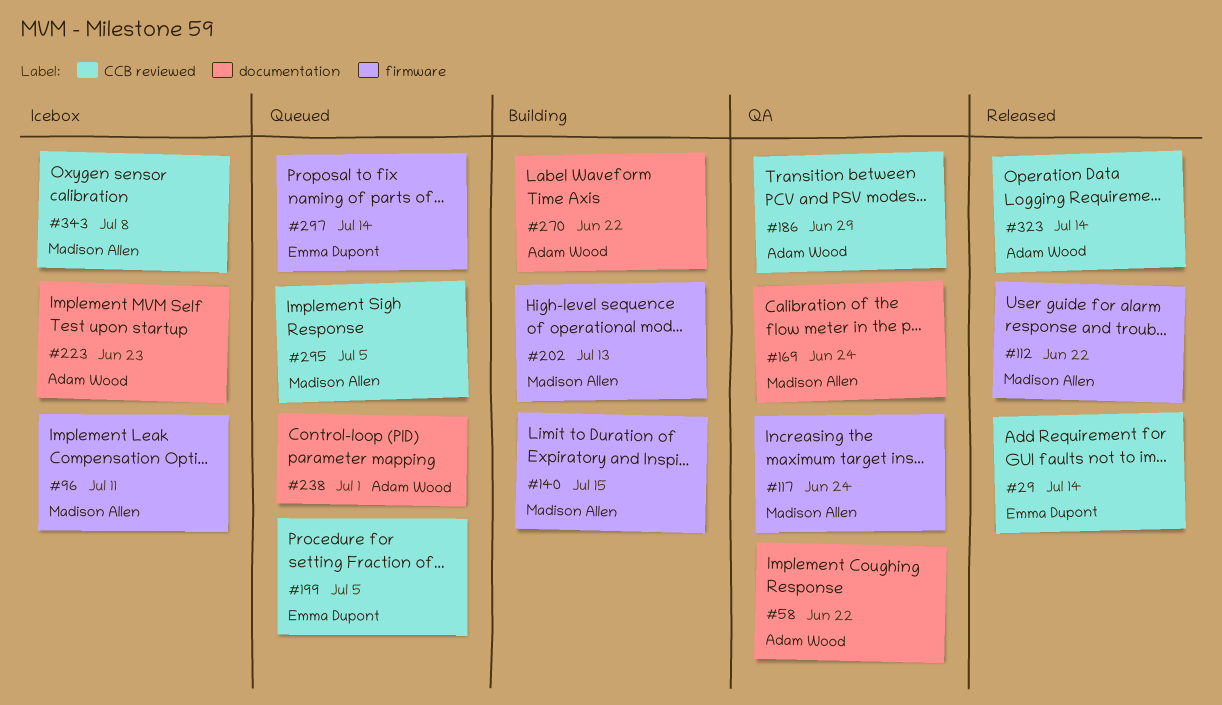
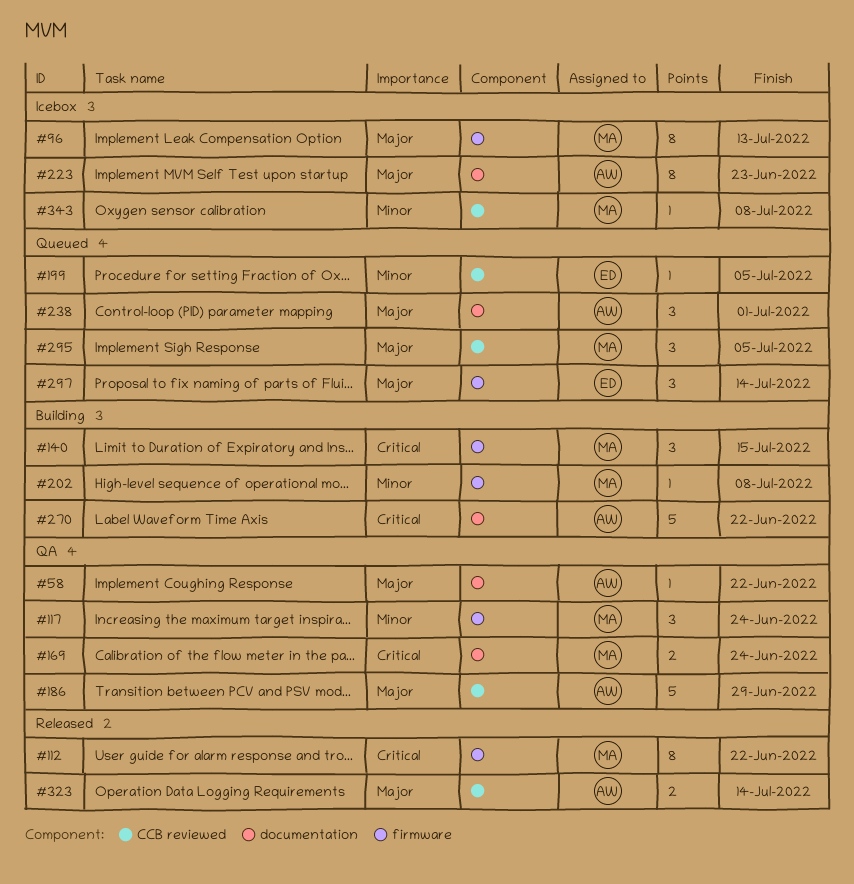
#29: present -> none
#96, due: Jul 11 -> Jul 13
#202, due: Jul 13 -> Jul 8

